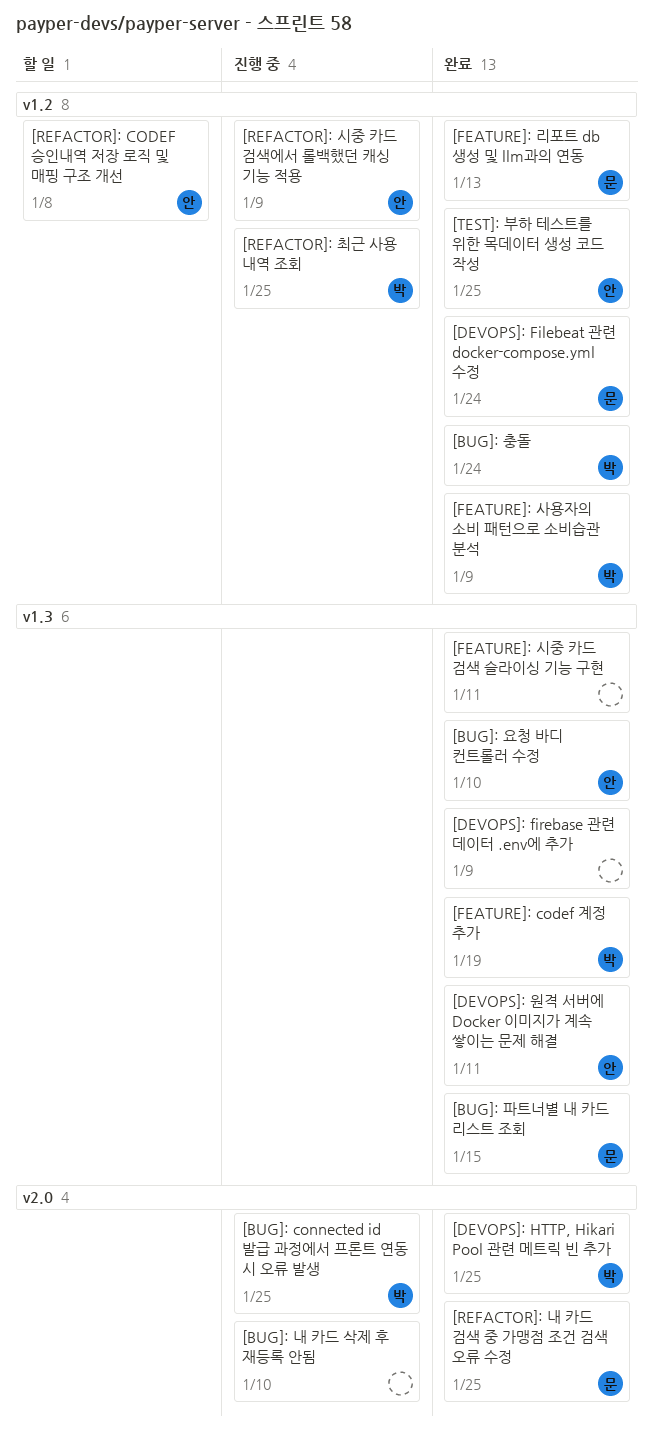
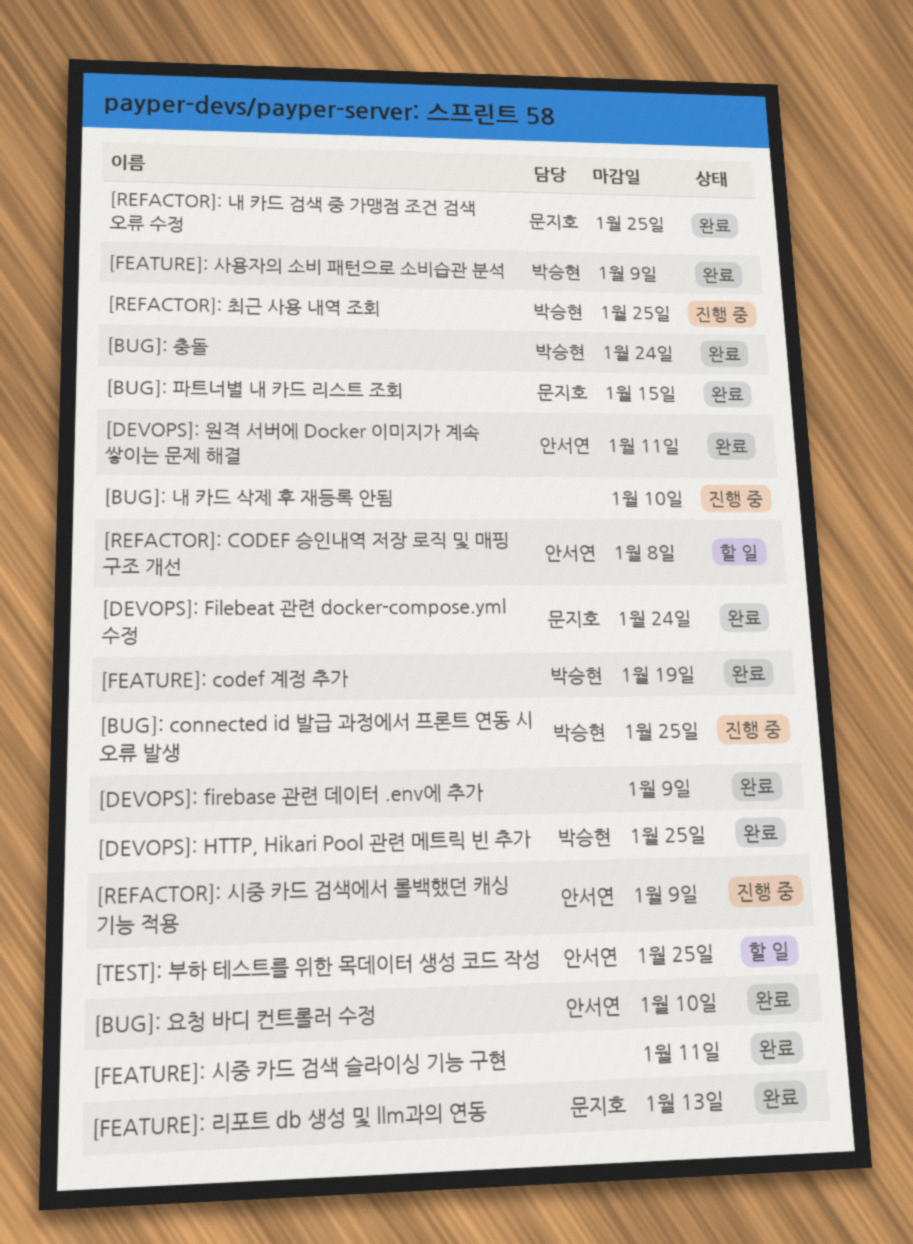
[TEST]: 부하 테스트를 위한 목데이터 생성 코드 작성, status: 완료 -> 할 일

